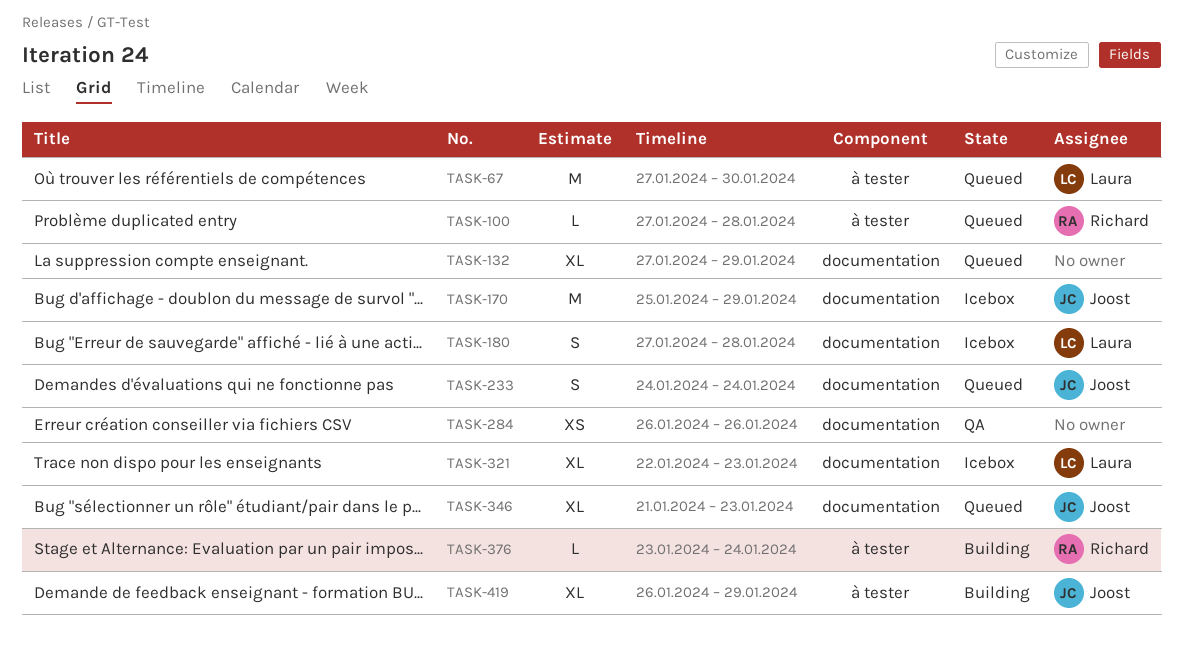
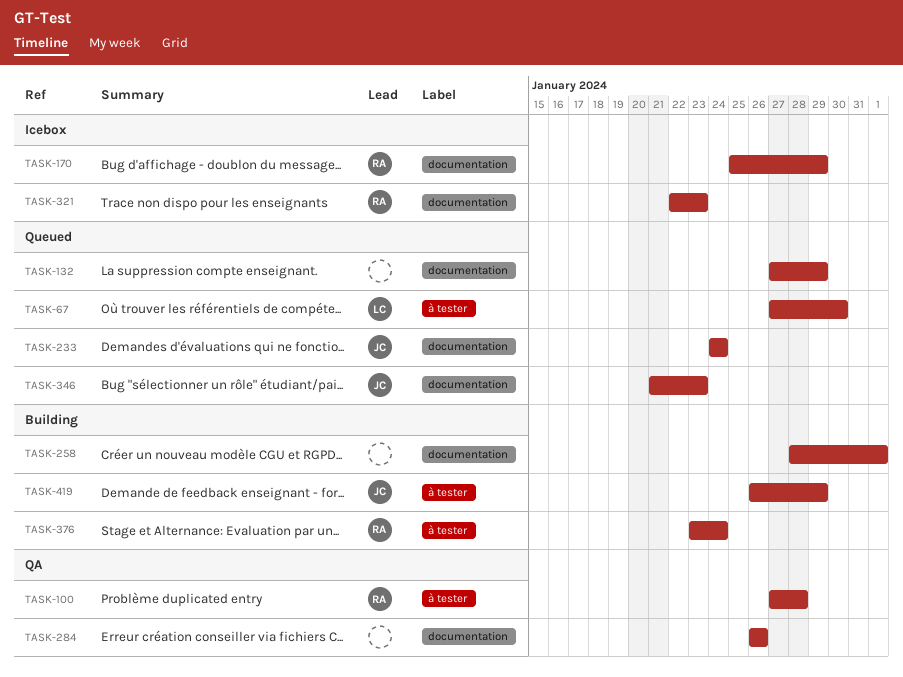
TASK-100, status: Queued -> QA
TASK-170, owner: Joost -> Richard
TASK-180: present -> none
TASK-258: none -> present
TASK-321, owner: Laura -> Richard

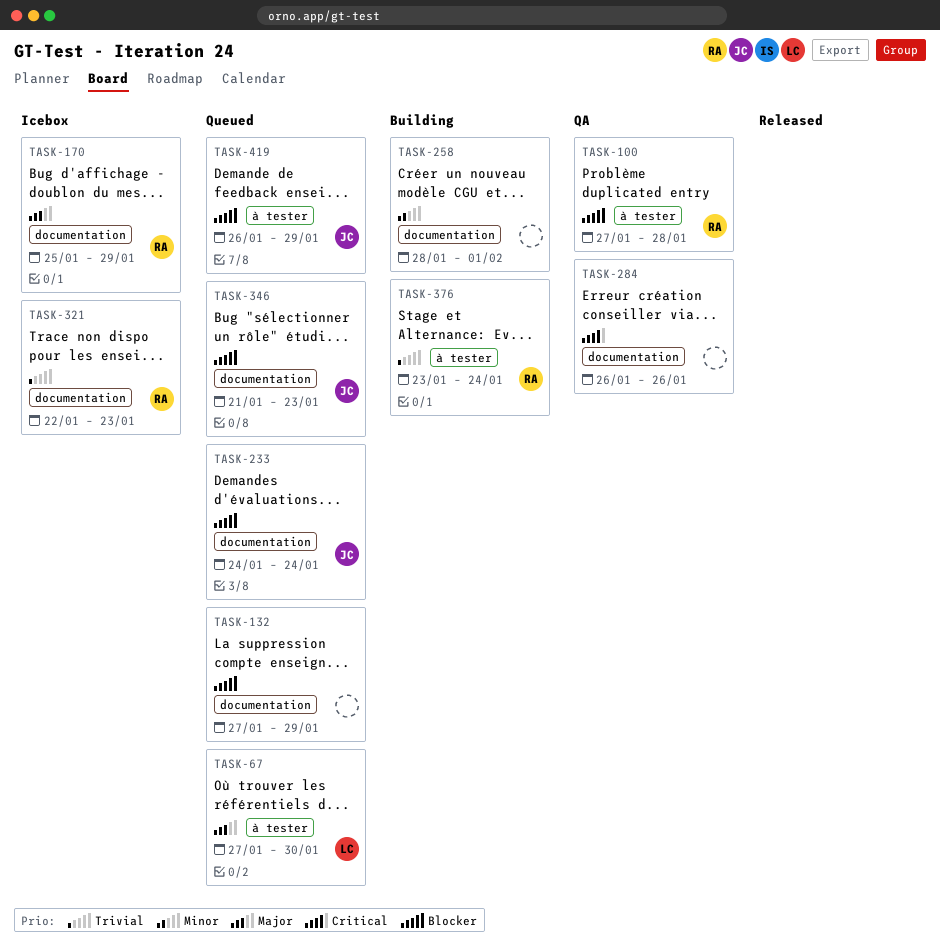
TASK-419, status: Building -> Queued

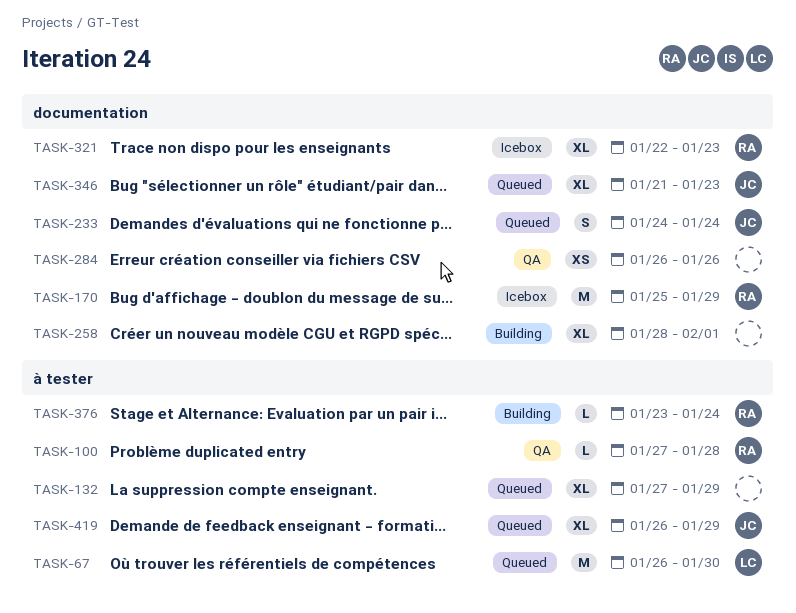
TASK-67, start: Jan 27 -> Jan 26
TASK-132, label: documentation -> à tester

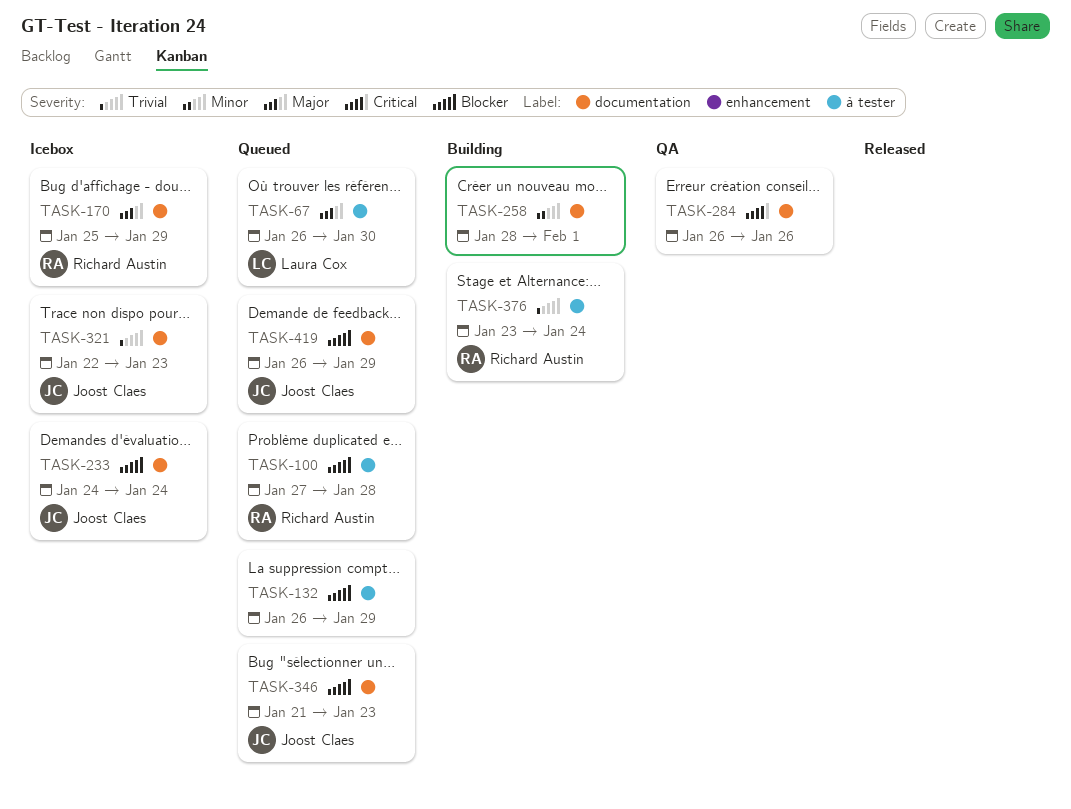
TASK-100, status: QA -> Queued
TASK-132, start: Jan 27 -> Jan 26
TASK-233, status: Queued -> Icebox
TASK-321, owner: Richard Austin -> Joost Claes
TASK-419, label: à tester -> documentation

